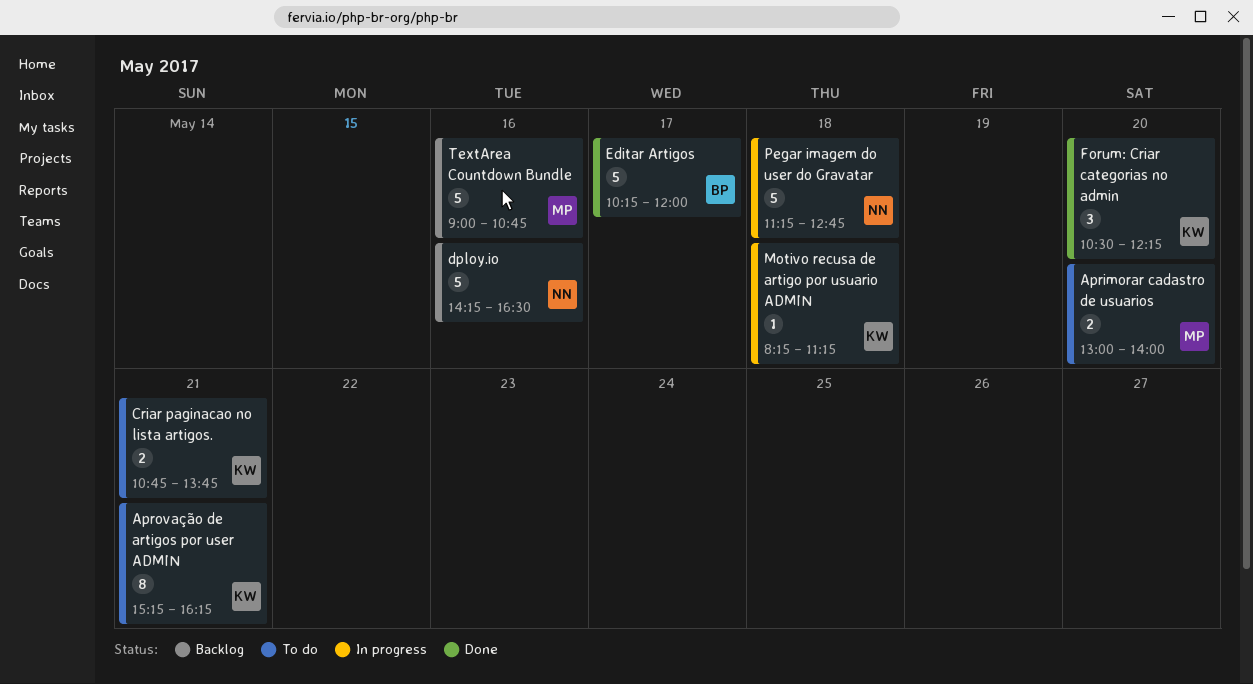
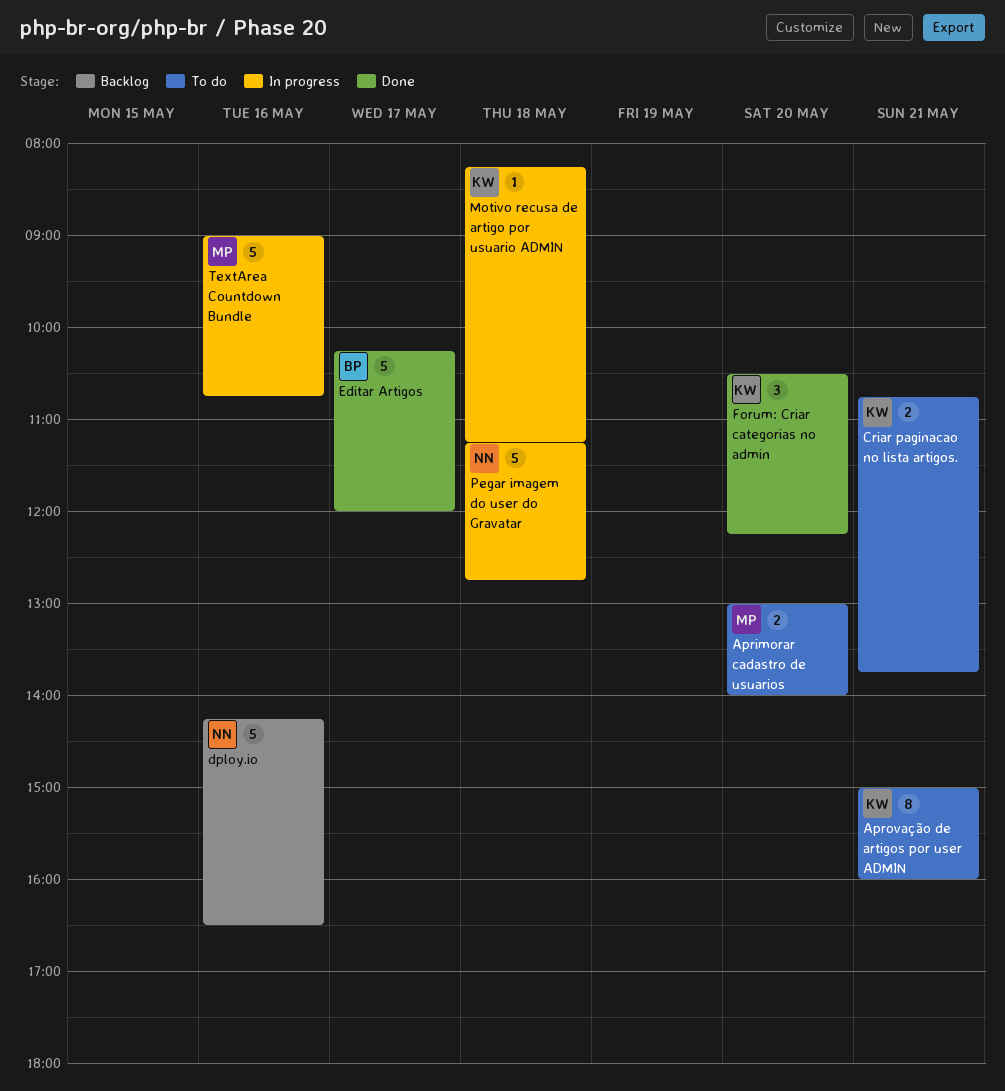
Aprovação de artigos por user ADMIN, begins: 15:15 -> 15:00
Aprovação de artigos por user ADMIN, ends: 16:15 -> 16:00
TextArea Countdown Bundle, status: Backlog -> In progress

